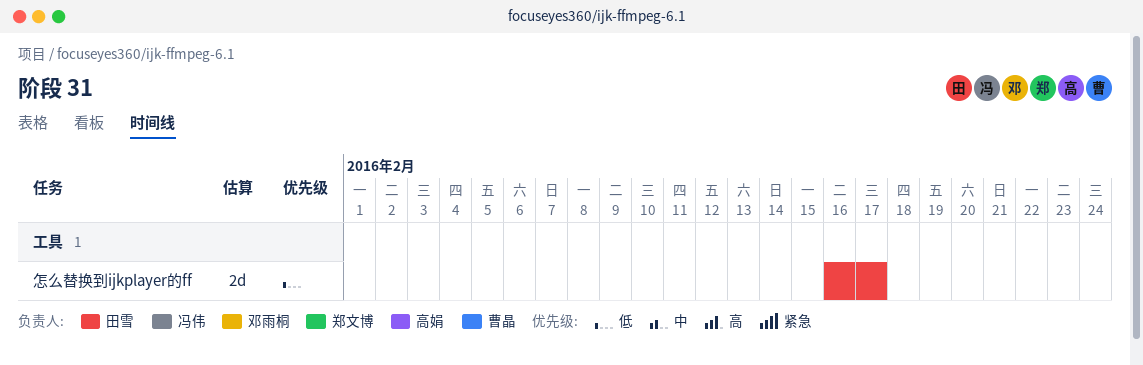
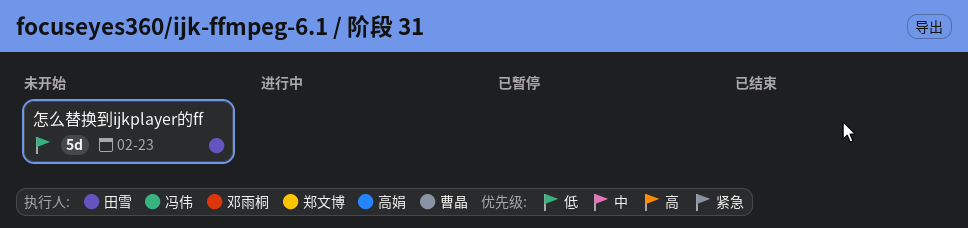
怎么替换到ijkplayer的ff, estimate: 2d -> 5d
怎么替换到ijkplayer的ff, due: Feb 17 -> Feb 23

